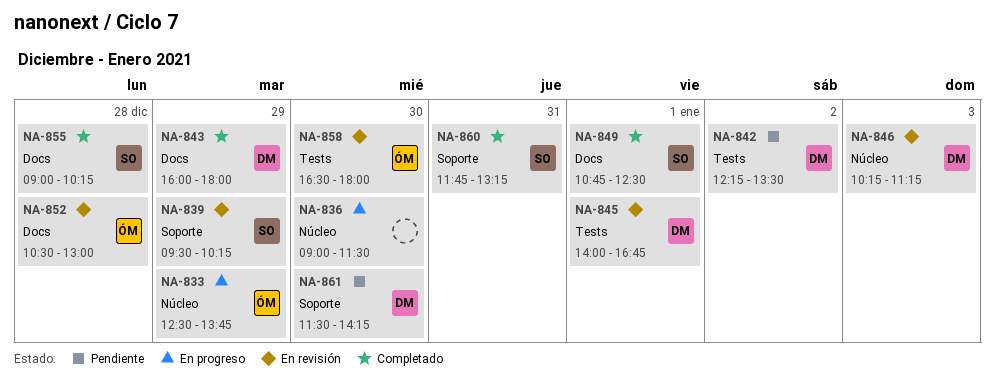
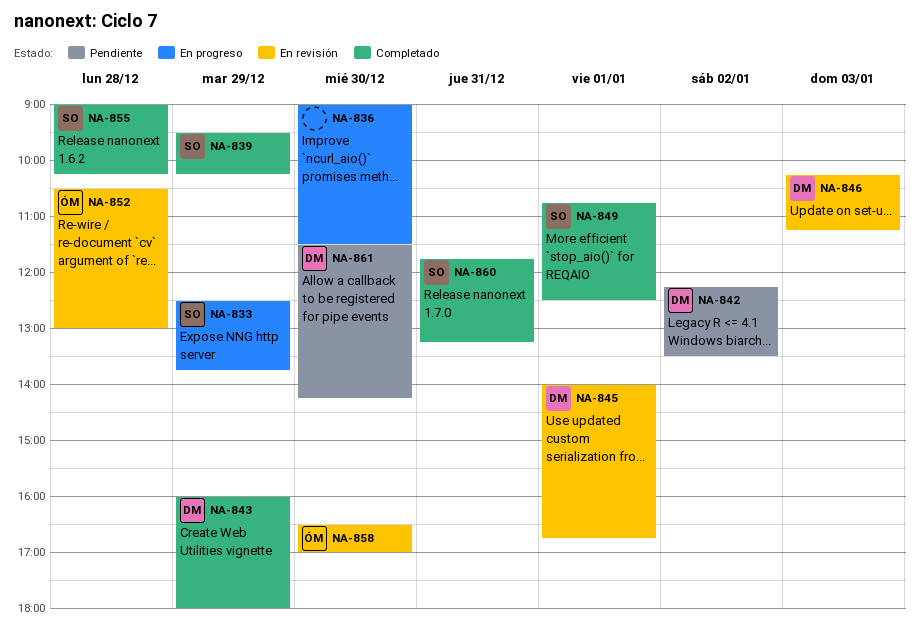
NA-833, owner: ÓM -> SO
NA-839, status: En revisión -> Completado
NA-858, ends: 18:00 -> 17:00

